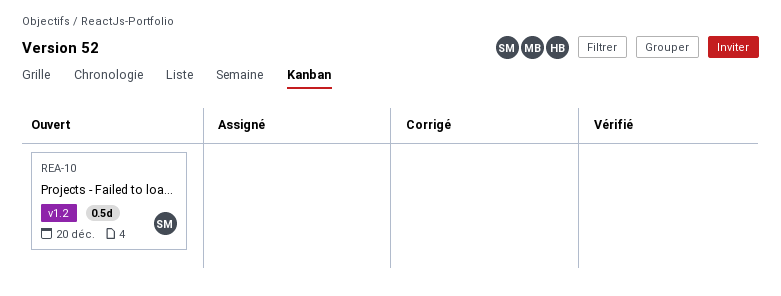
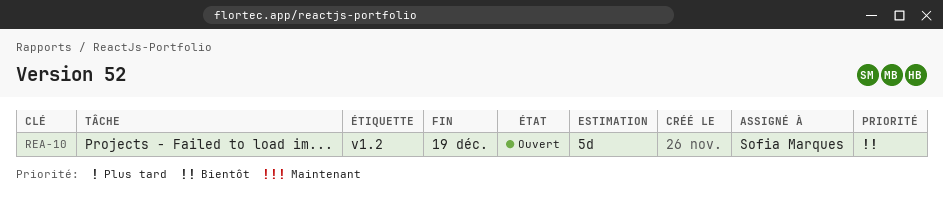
REA-10, estimate: 0.5d -> 5d
REA-10, due: Dec 20 -> Dec 19

